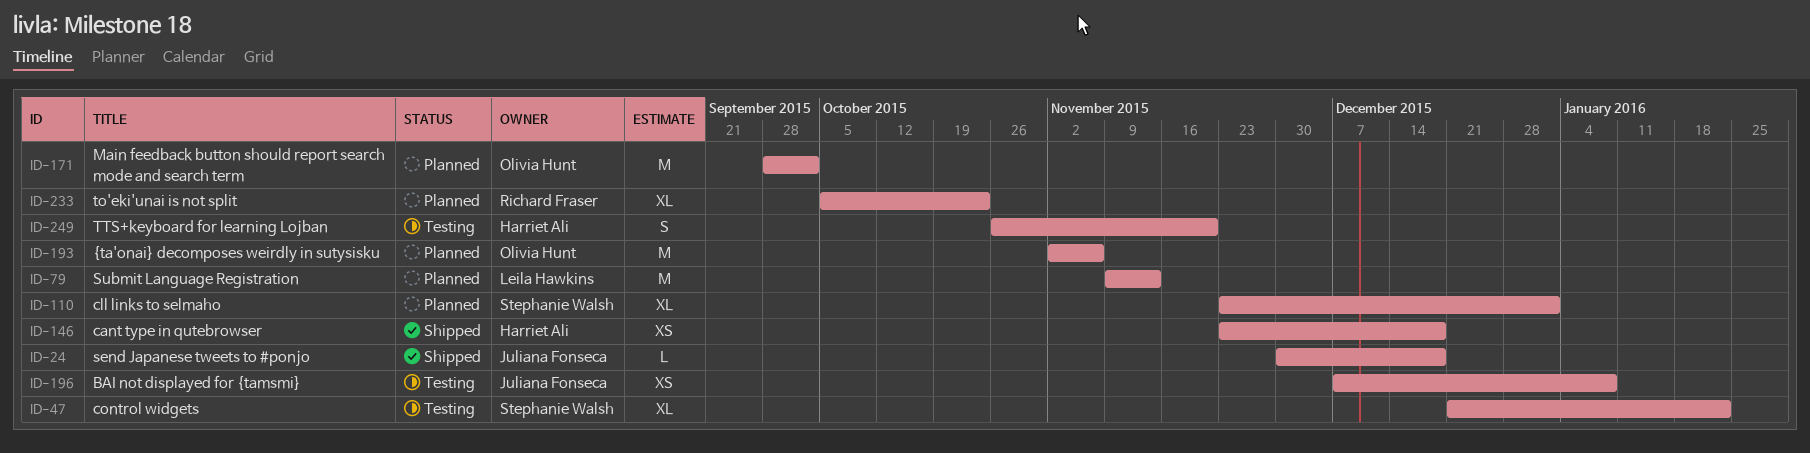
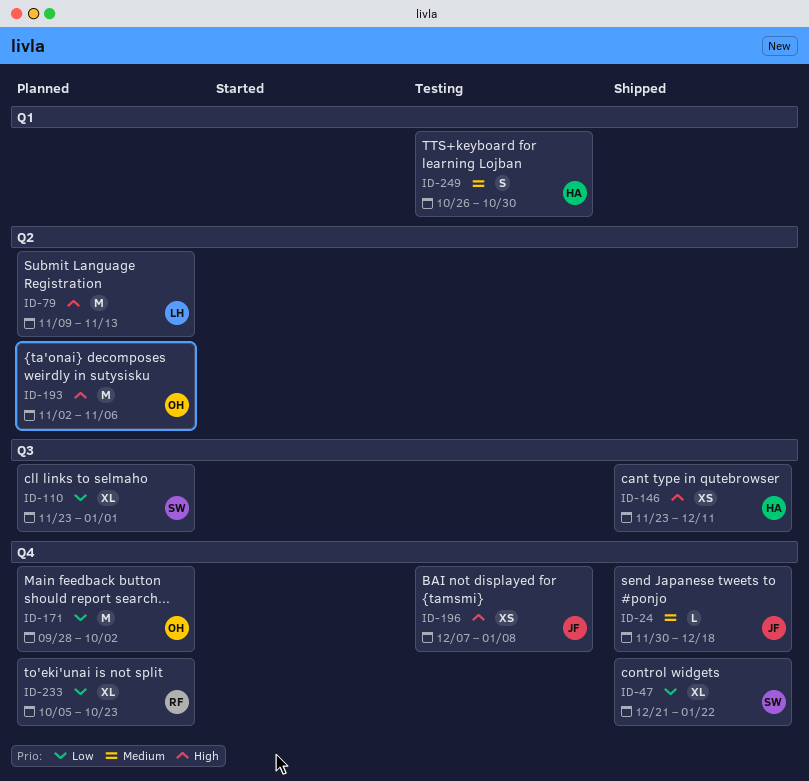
ID-47, status: Testing -> Shipped
ID-146, due: Dec 18 -> Dec 11
ID-249, due: Nov 20 -> Oct 30

